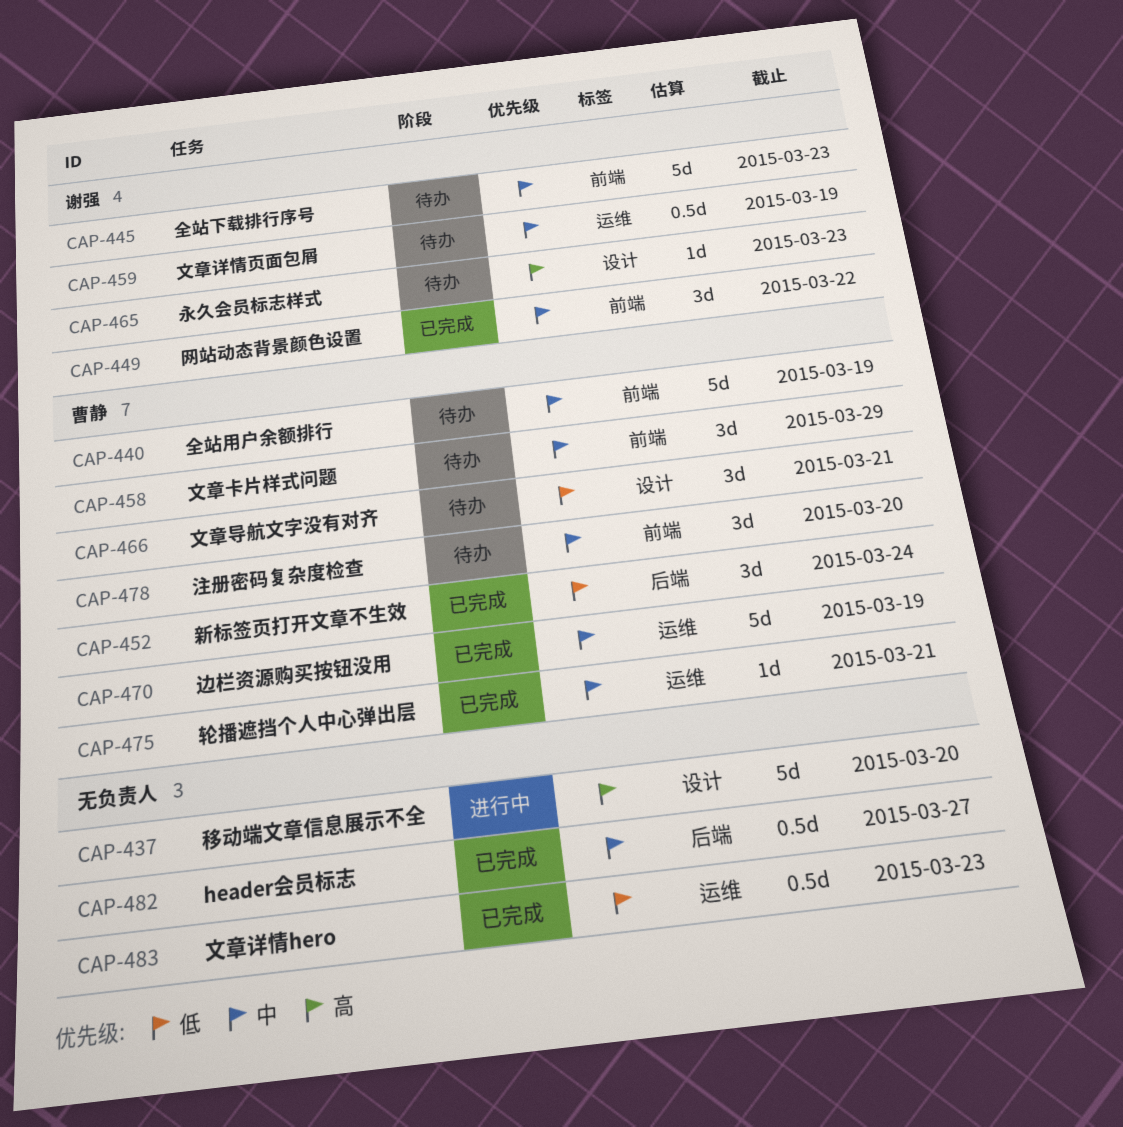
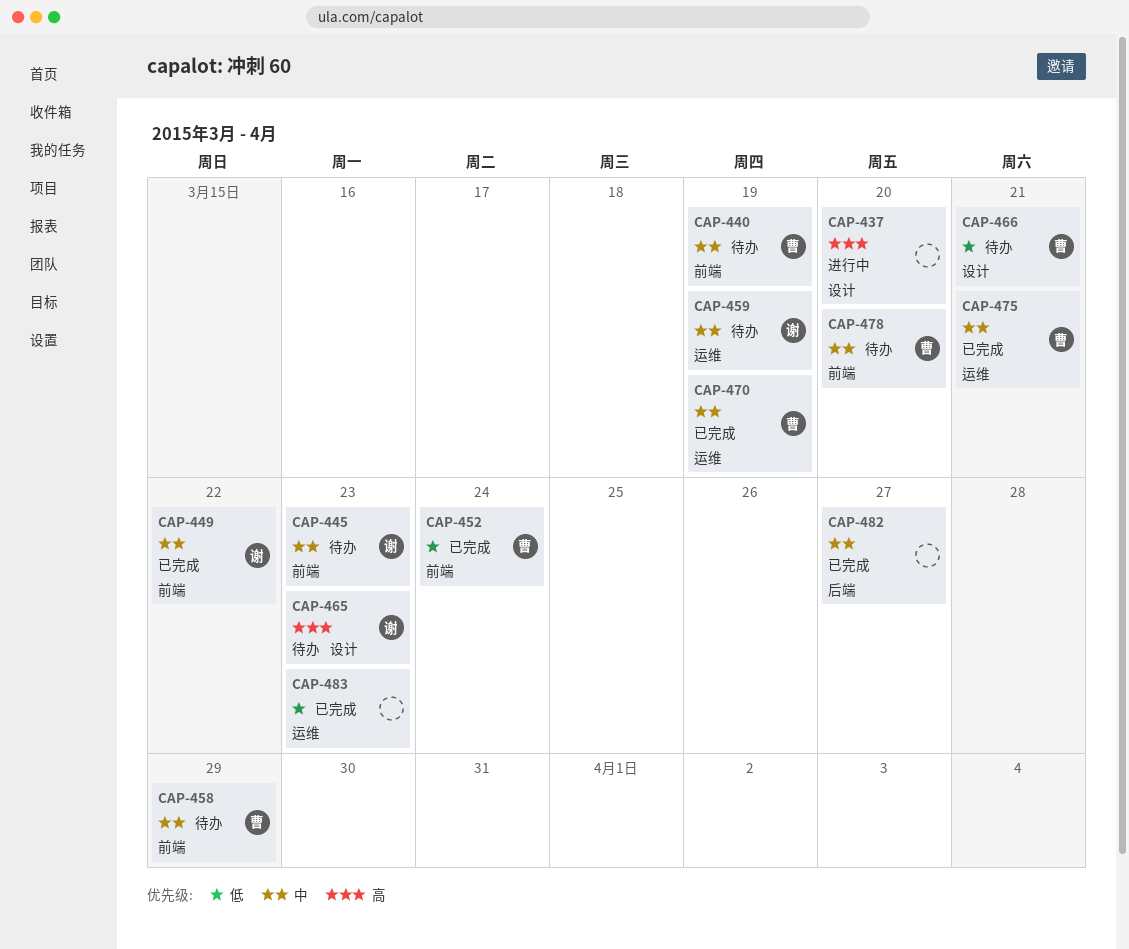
CAP-452, label: 后端 -> 前端

